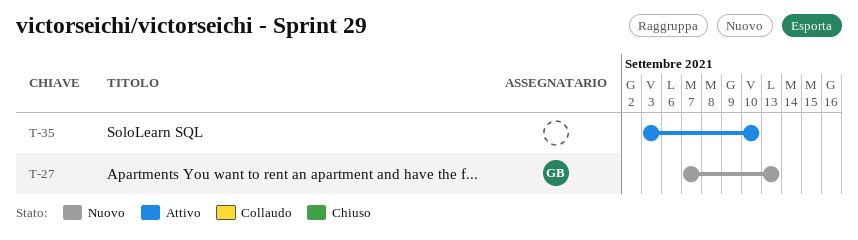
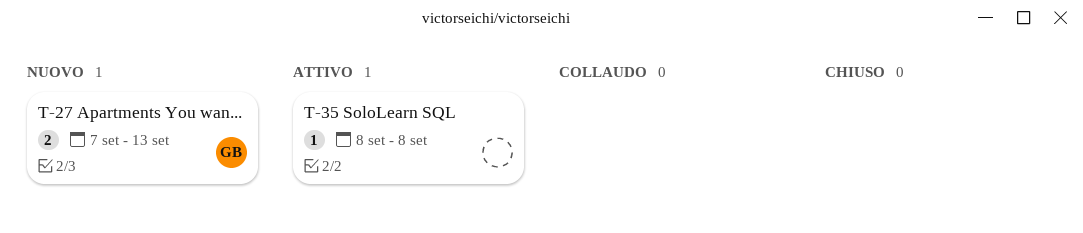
T-35, start: Sep 3 -> Sep 8
T-35, due: Sep 10 -> Sep 8

